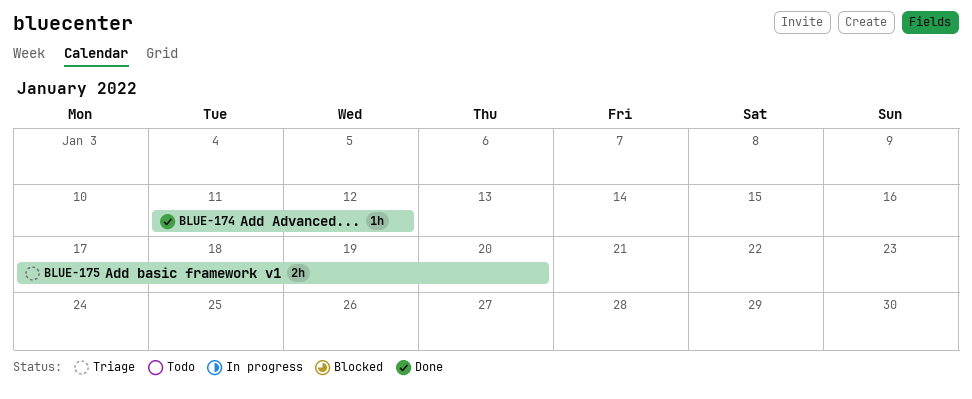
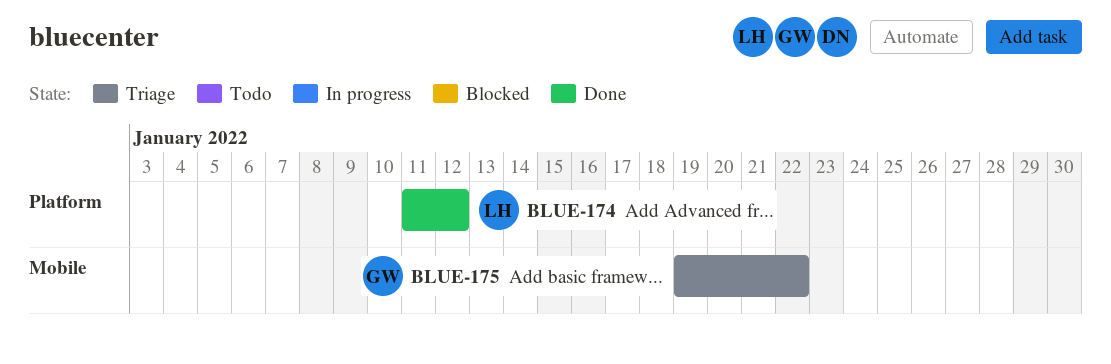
BLUE-175, start: Jan 17 -> Jan 19
BLUE-175, due: Jan 20 -> Jan 22

